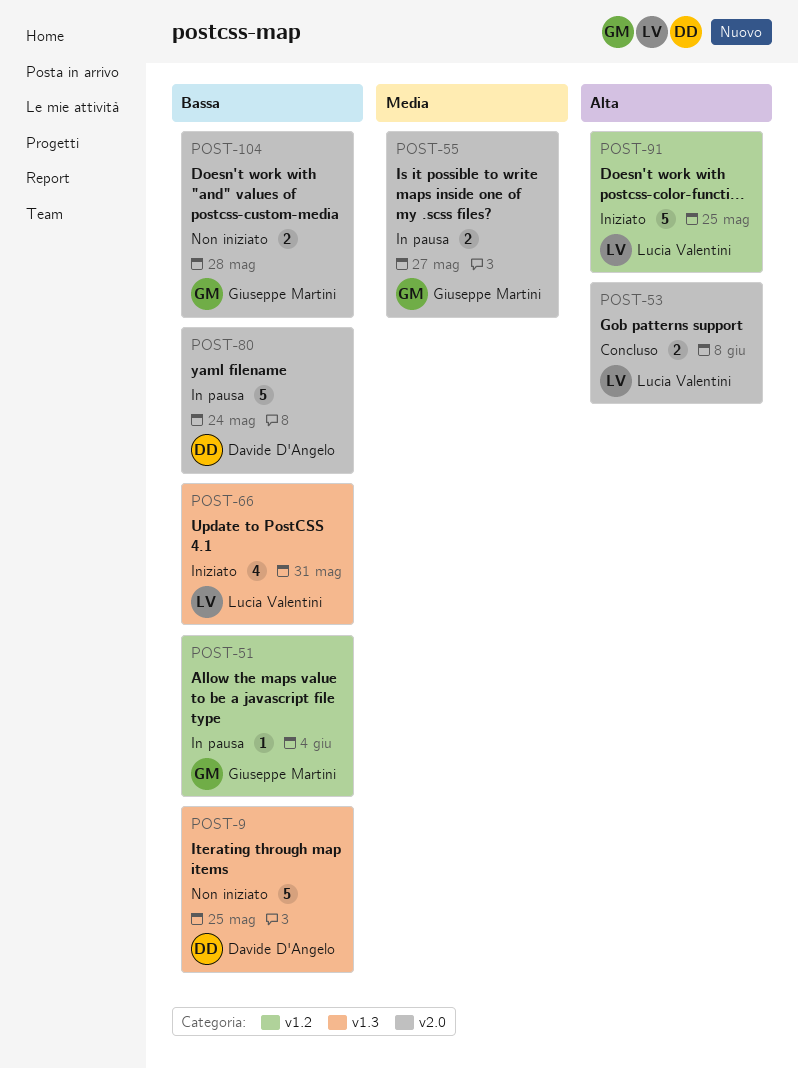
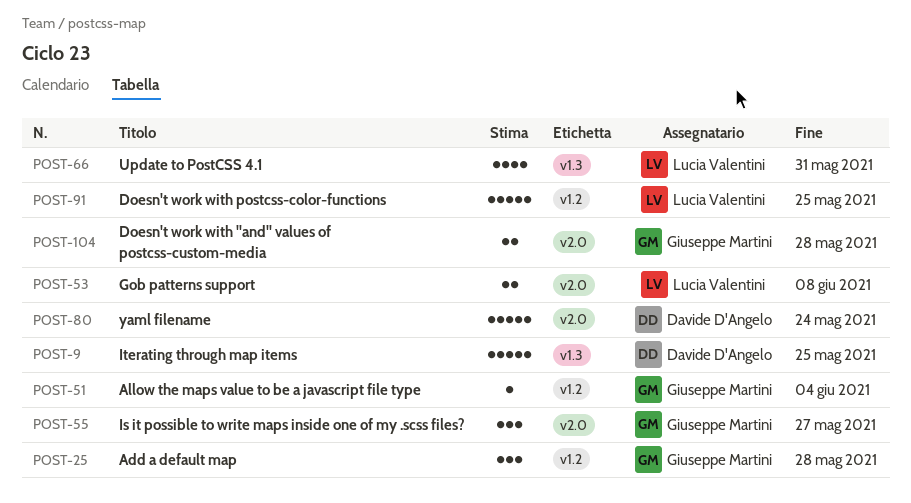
POST-25: none -> present
POST-55, estimate: 2 -> 3

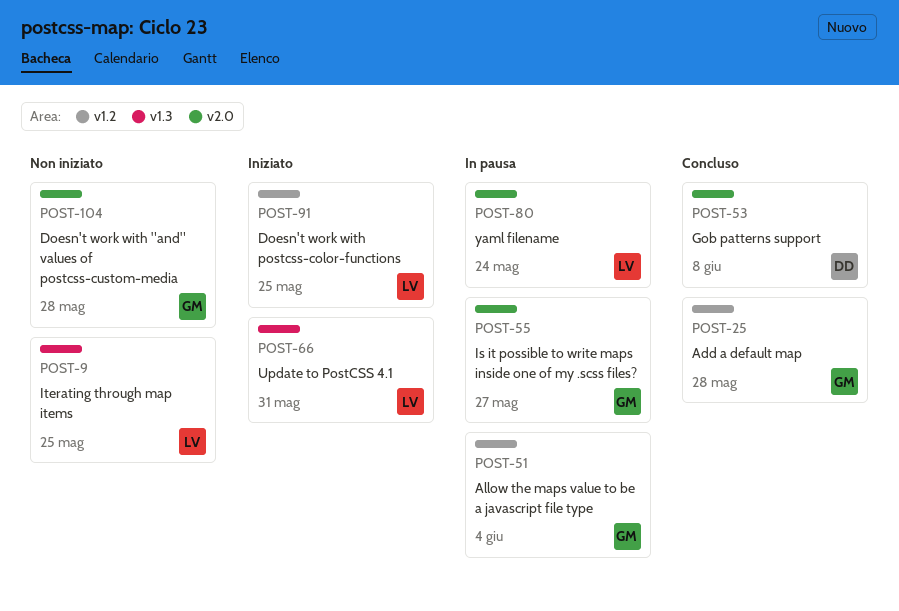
POST-9, owner: Davide D'Angelo -> Lucia Valentini
POST-53, owner: Lucia Valentini -> Davide D'Angelo
POST-80, owner: Davide D'Angelo -> Lucia Valentini

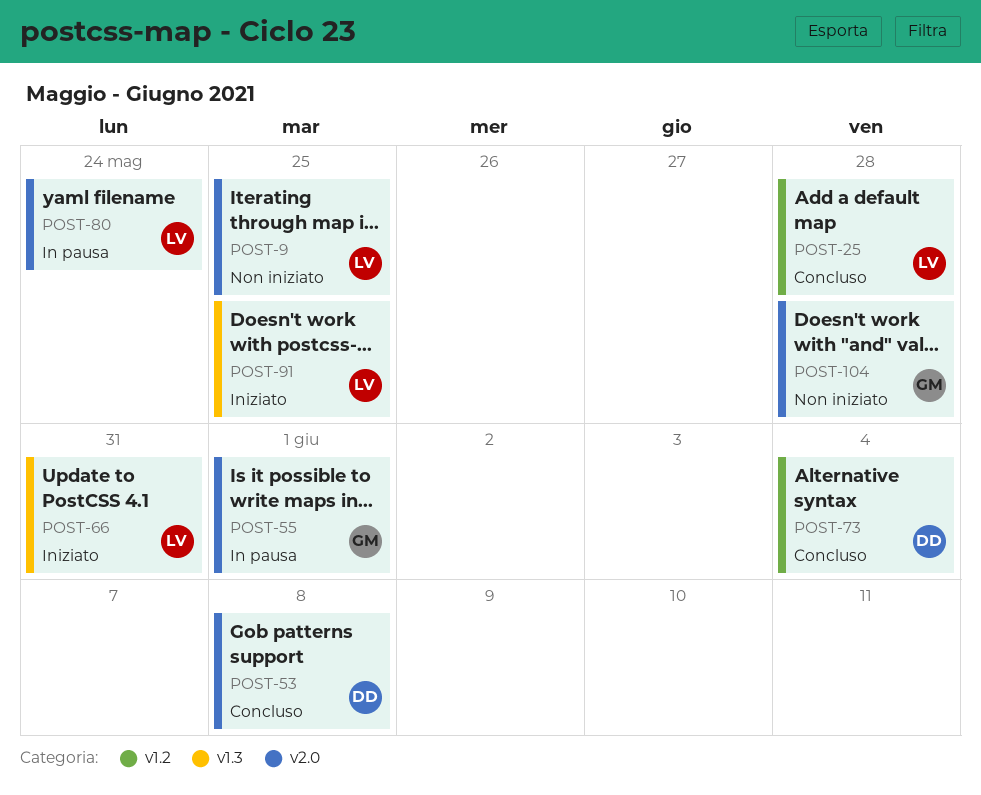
POST-9, label: v1.3 -> v2.0
POST-25, owner: GM -> LV
POST-51: present -> none
POST-55, due: May 27 -> Jun 1
POST-73: none -> present
POST-91, label: v1.2 -> v1.3

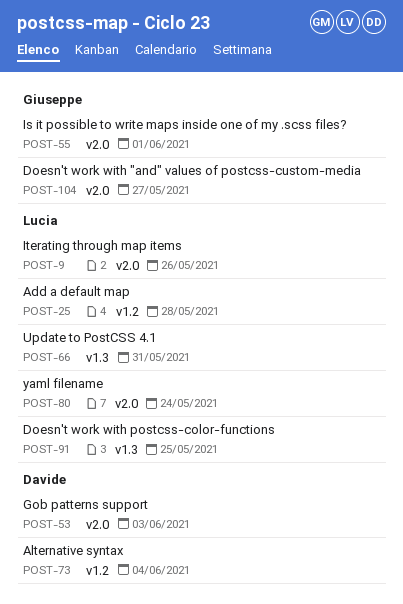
POST-9, due: May 25 -> May 26
POST-53, due: Jun 8 -> Jun 3
POST-104, due: May 28 -> May 27

